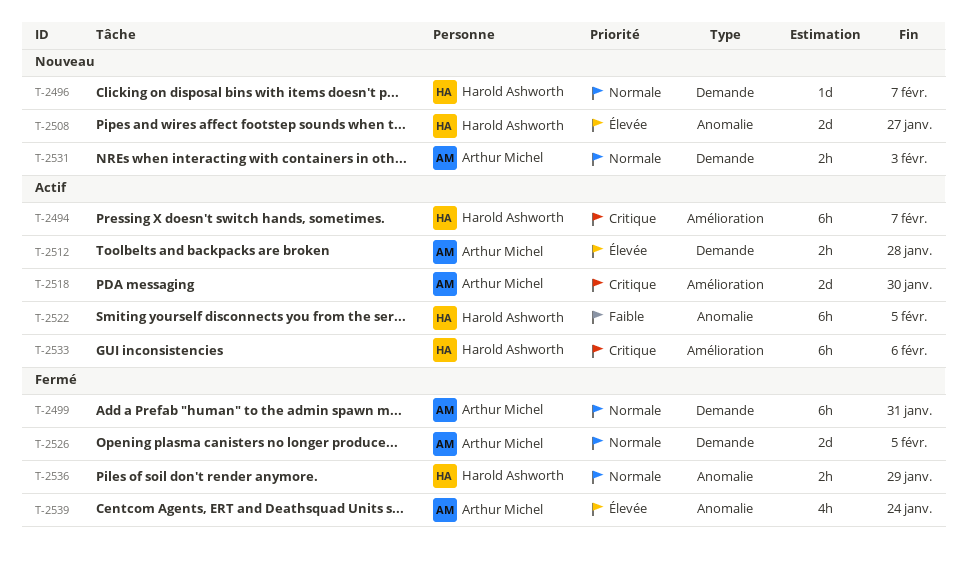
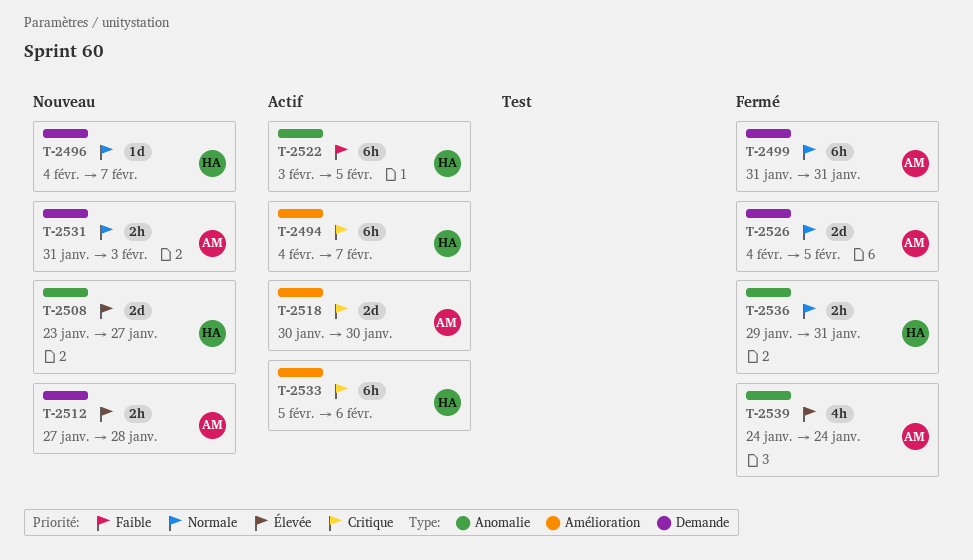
T-2512, status: Actif -> Nouveau
T-2536, due: Jan 29 -> Jan 31

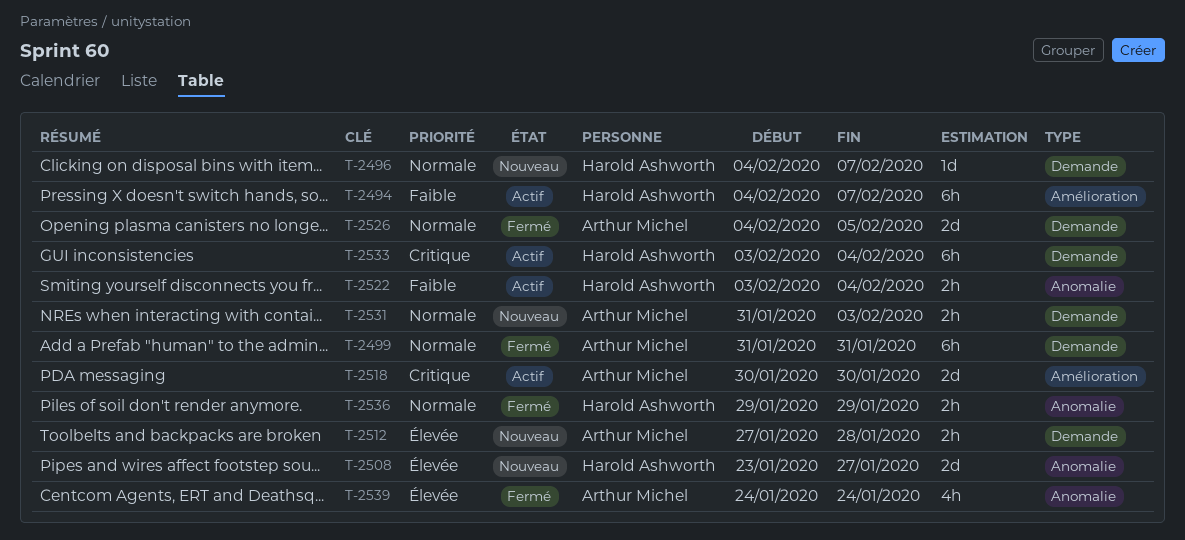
T-2494, priority: Critique -> Faible
T-2522, estimate: 6h -> 2h
T-2522, due: Feb 5 -> Feb 4
T-2533, label: Amélioration -> Demande
T-2533, start: Feb 5 -> Feb 3
T-2533, due: Feb 6 -> Feb 4
T-2536, due: Jan 31 -> Jan 29

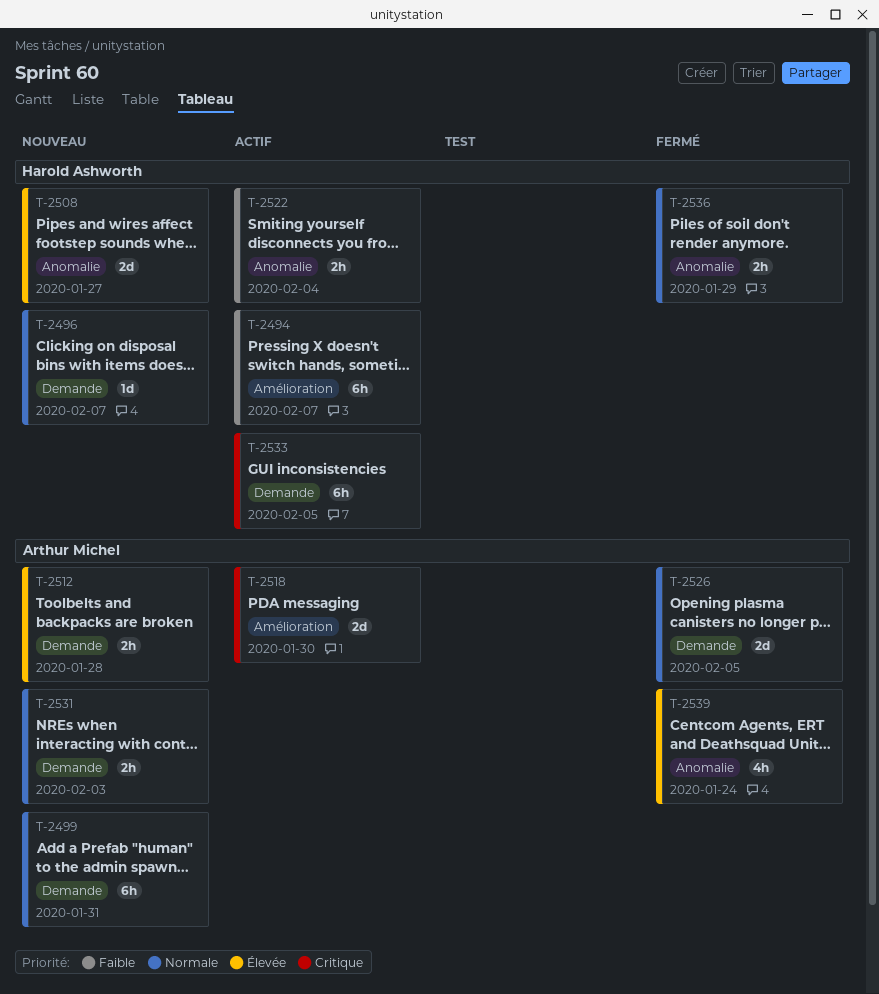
T-2499, status: Fermé -> Nouveau
T-2533, due: Feb 4 -> Feb 5

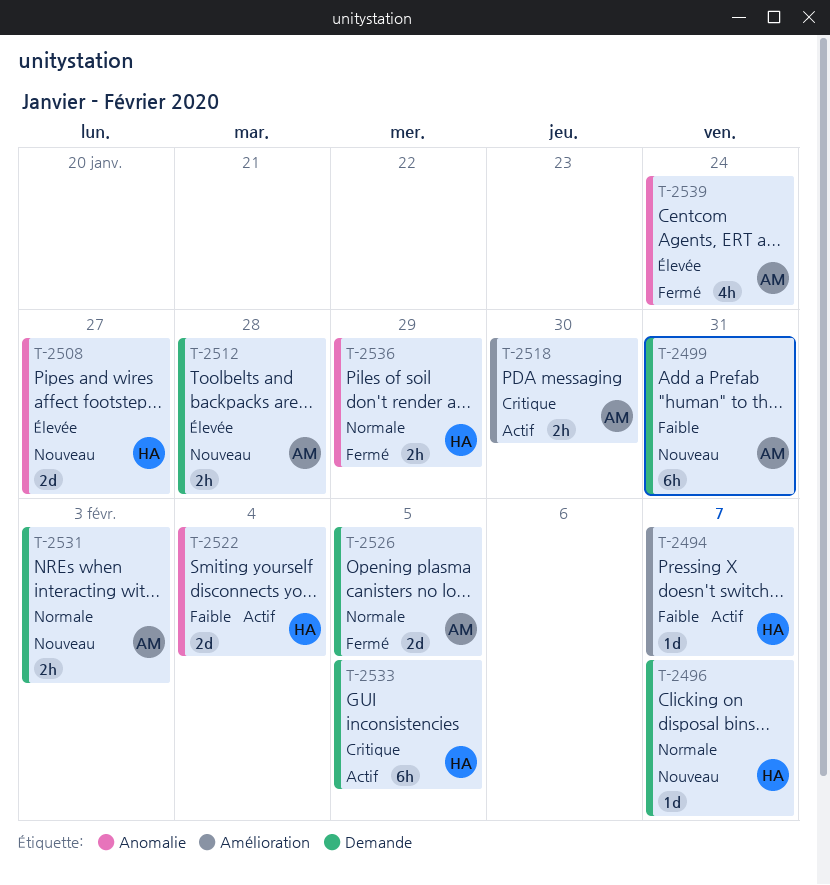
T-2494, estimate: 6h -> 1d
T-2499, priority: Normale -> Faible
T-2518, estimate: 2d -> 2h
T-2522, estimate: 2h -> 2d

